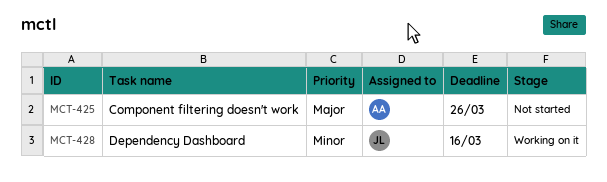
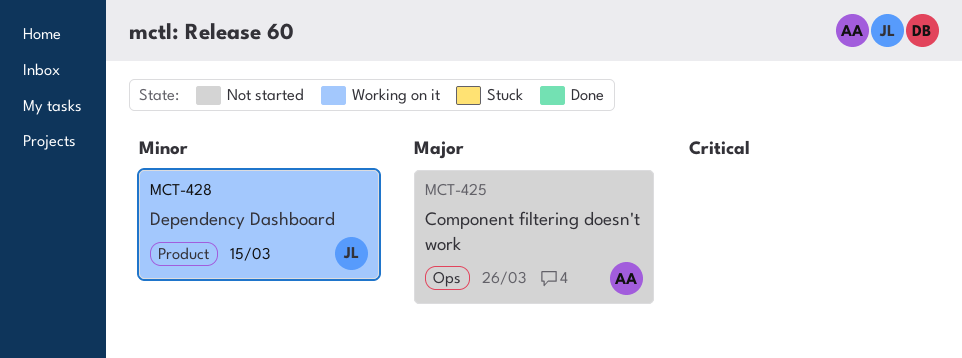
MCT-428, due: Mar 16 -> Mar 15

